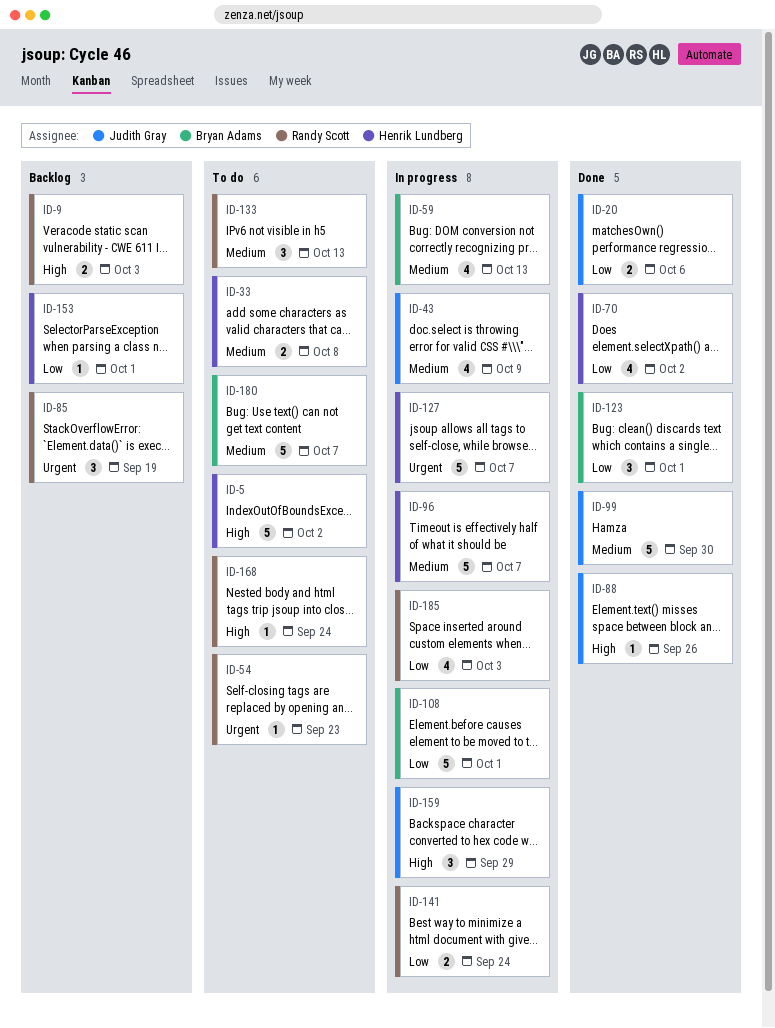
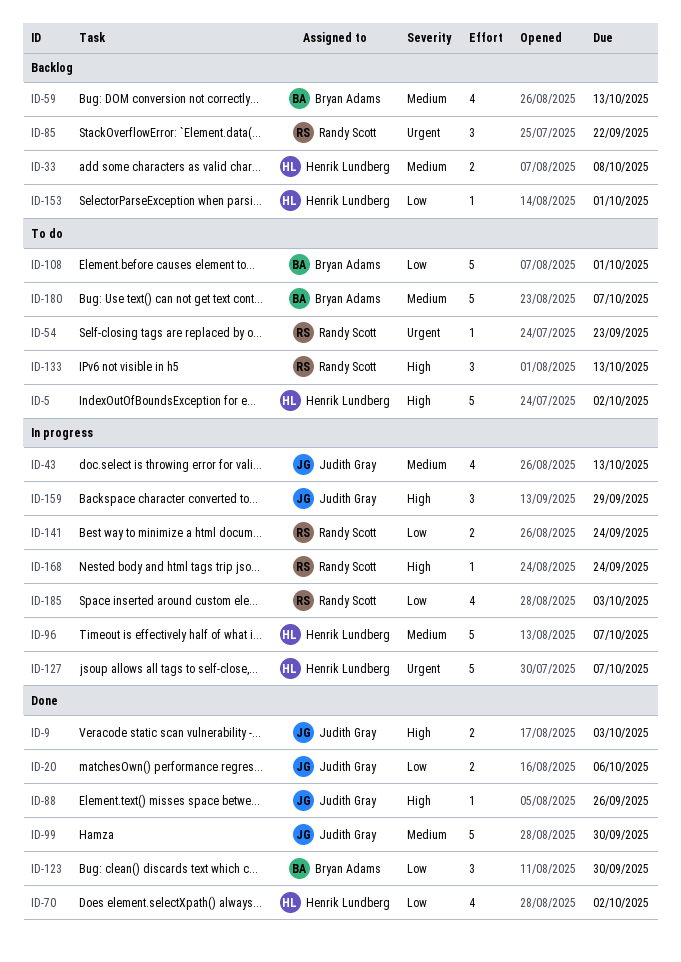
ID-9, status: Backlog -> Done
ID-9, owner: Randy Scott -> Judith Gray
ID-33, status: To do -> Backlog
ID-43, due: Oct 9 -> Oct 13
ID-59, status: In progress -> Backlog
ID-85, due: Sep 19 -> Sep 22
ID-108, status: In progress -> To do
ID-123, due: Oct 1 -> Sep 30
ID-133, priority: Medium -> High
ID-168, status: To do -> In progress

